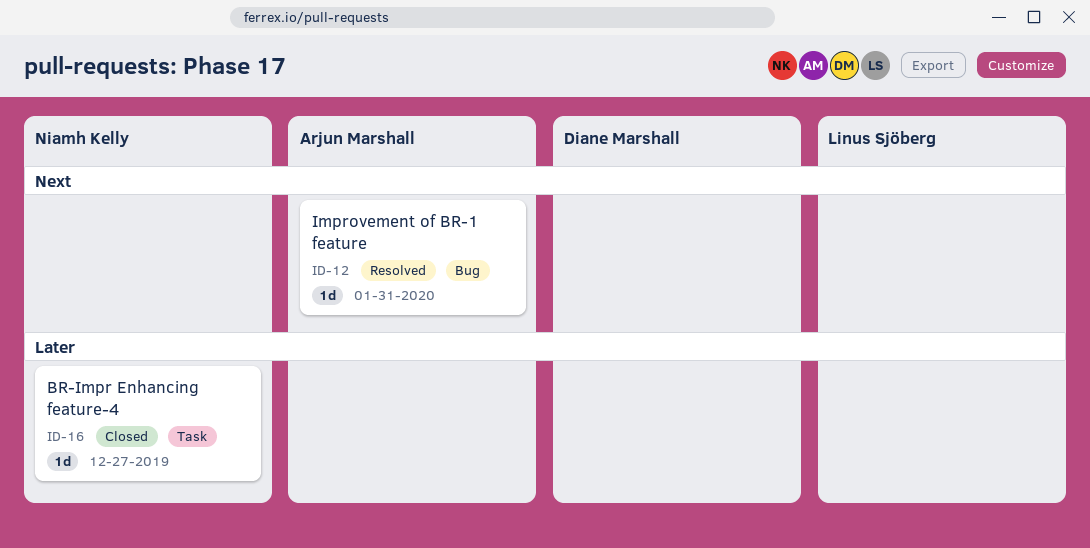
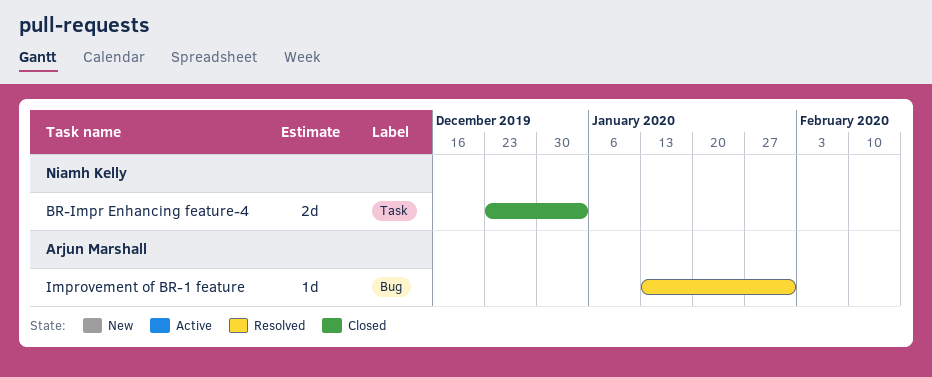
BR-Impr Enhancing feature-4, estimate: 1d -> 2d
BR-Impr Enhancing feature-4, due: Dec 27 -> Jan 3

